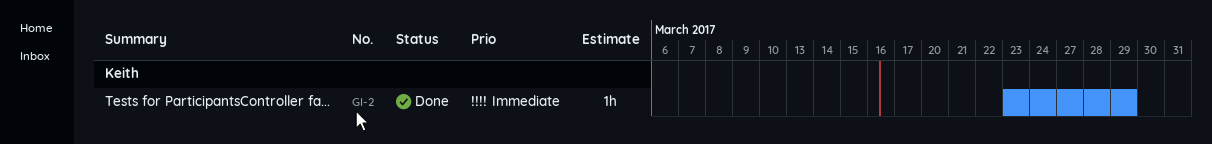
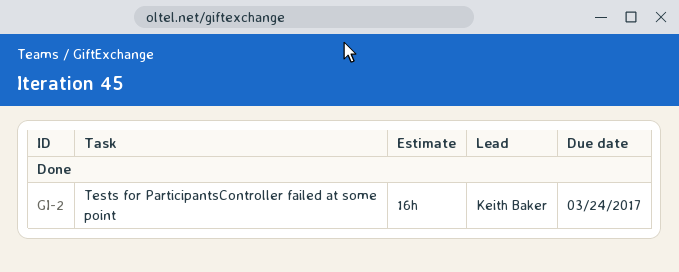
GI-2, estimate: 1h -> 16h
GI-2, due: Mar 29 -> Mar 24

